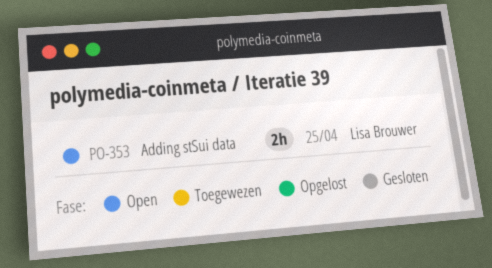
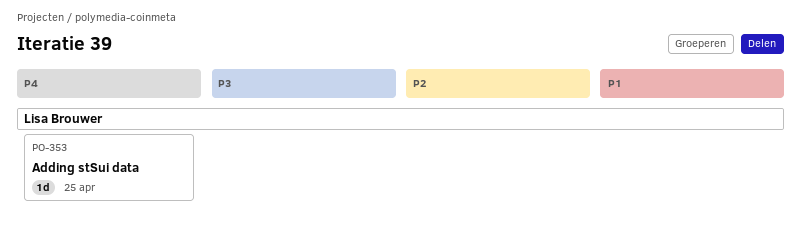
PO-353, estimate: 2h -> 1d

